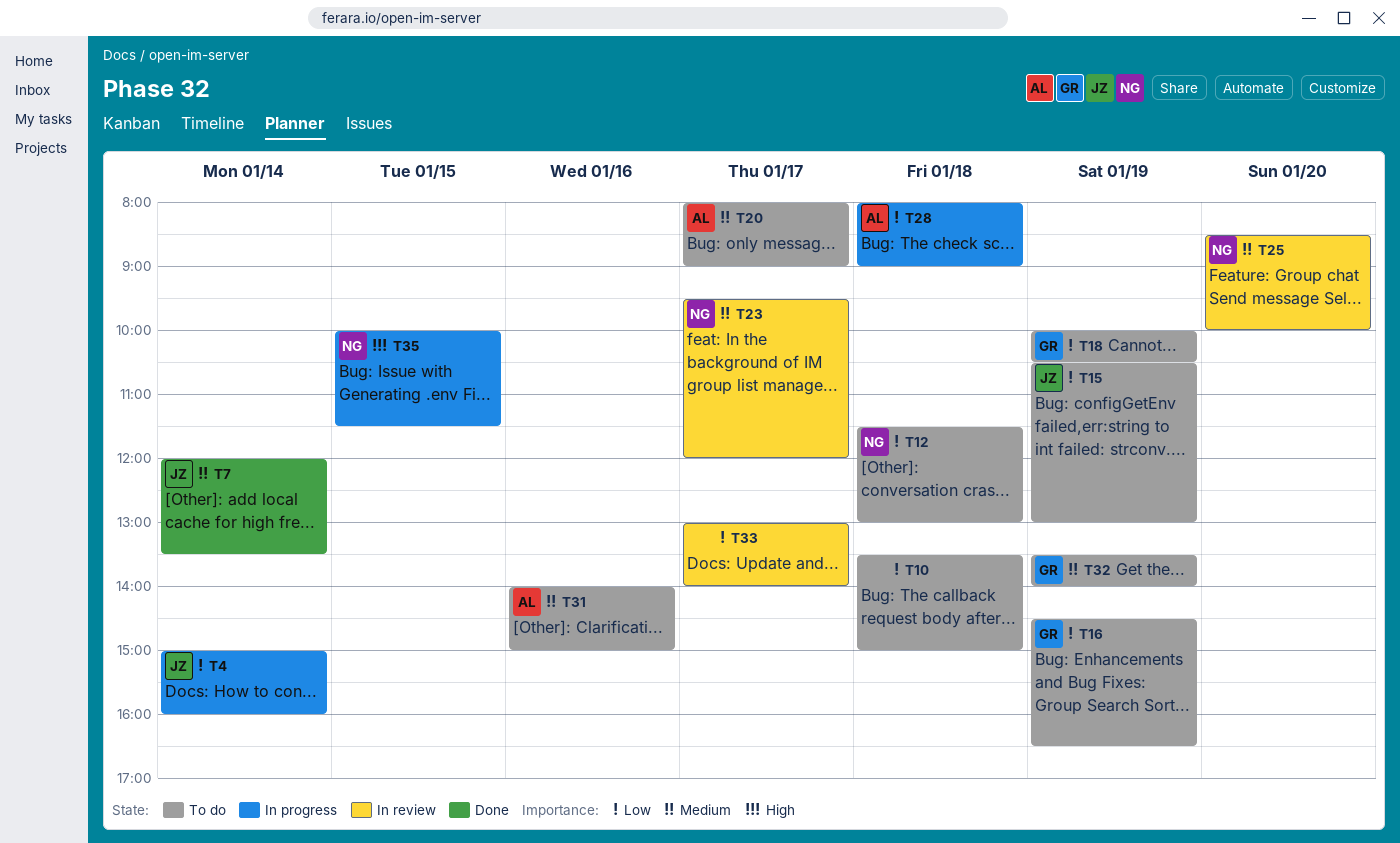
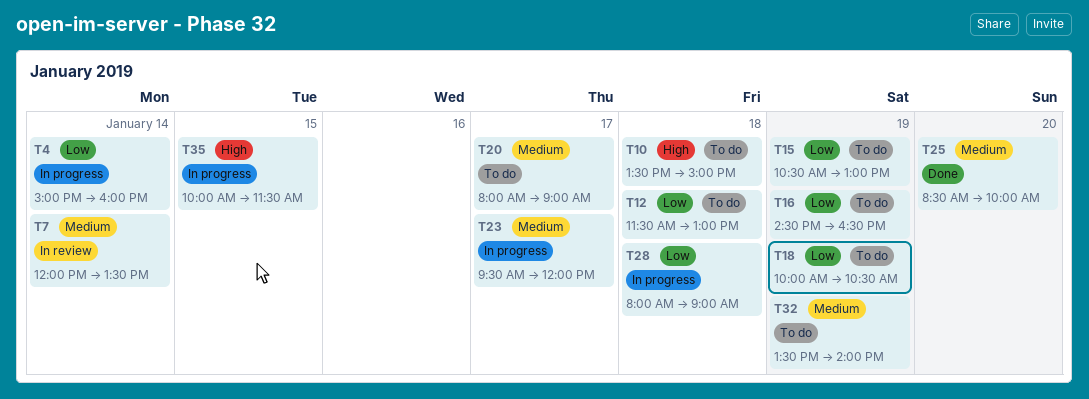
T7, status: Done -> In review
T10, priority: Low -> High
T23, status: In review -> In progress
T25, status: In review -> Done
T31: present -> none
T33: present -> none

